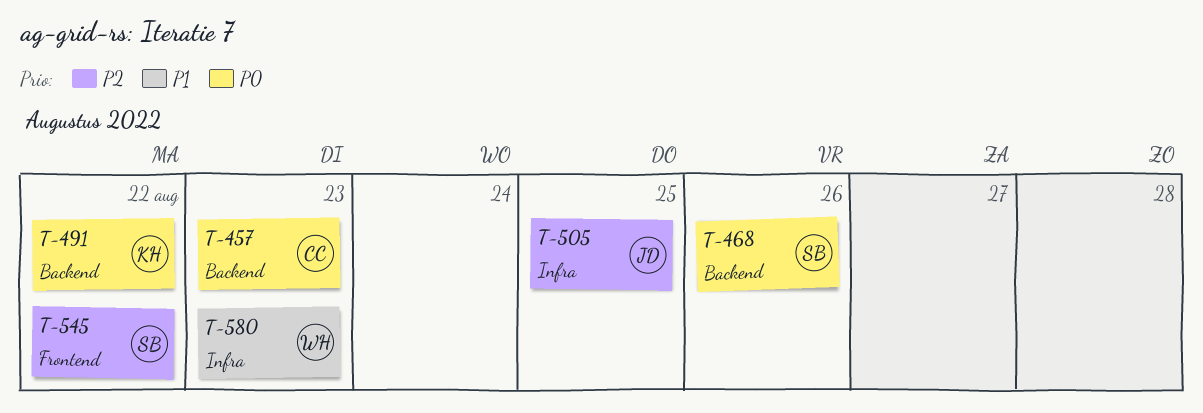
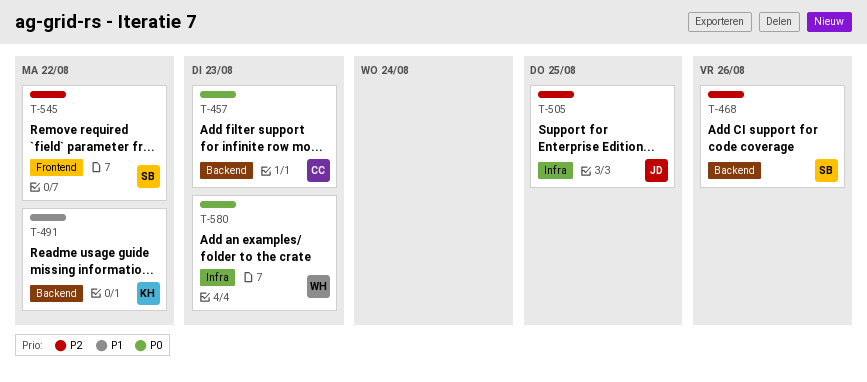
T-468, priority: P0 -> P2
T-491, priority: P0 -> P1
T-580, priority: P1 -> P0

